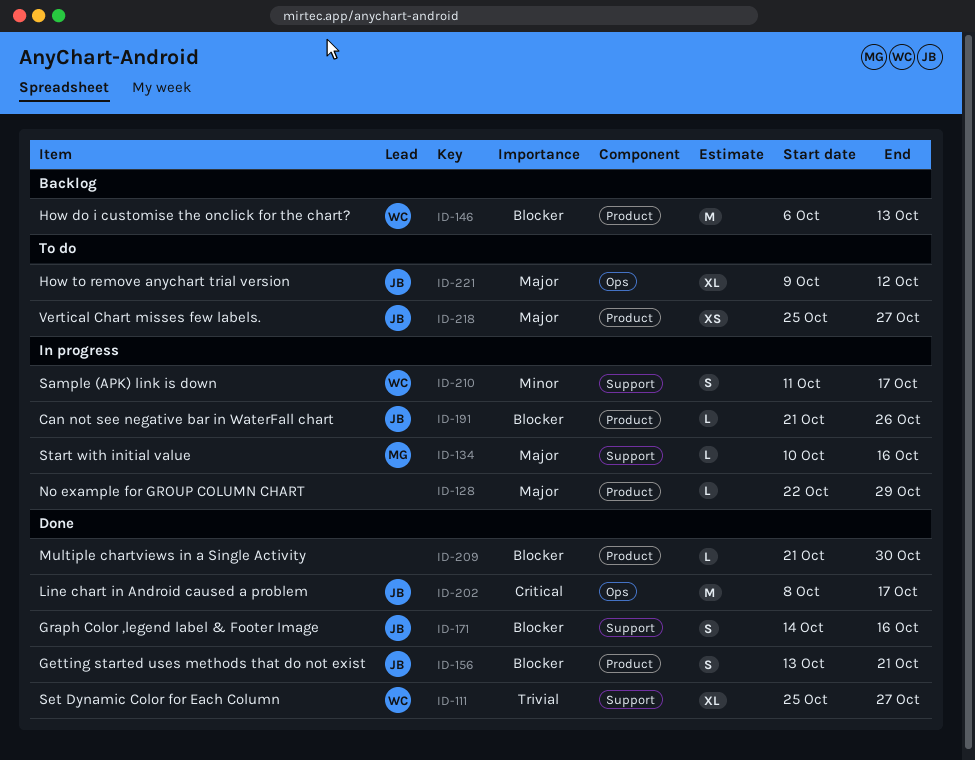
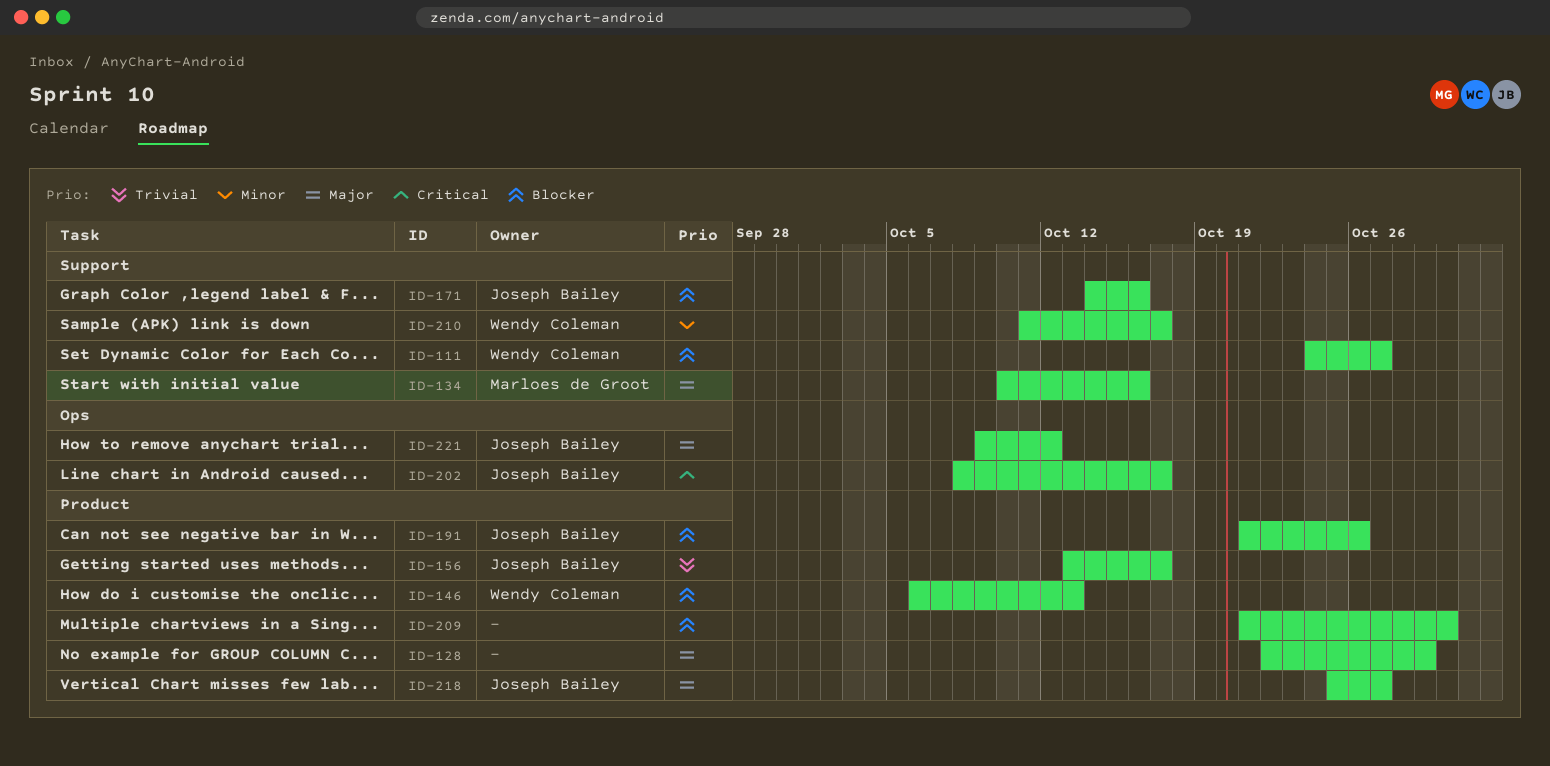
ID-111, priority: Trivial -> Blocker
ID-111, start: Oct 25 -> Oct 24
ID-156, priority: Blocker -> Trivial
ID-156, due: Oct 21 -> Oct 17

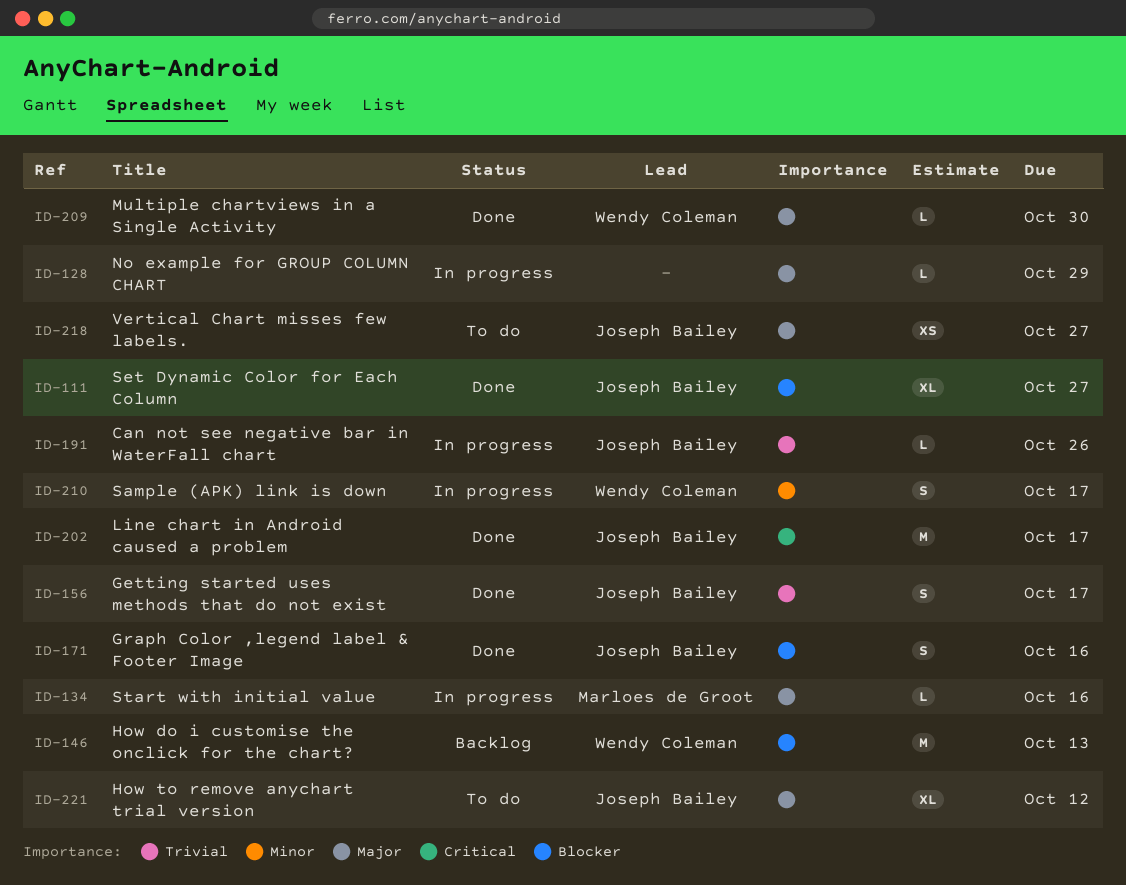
ID-111, owner: Wendy Coleman -> Joseph Bailey
ID-191, priority: Blocker -> Trivial
ID-209, owner: none -> Wendy Coleman
ID-209, priority: Blocker -> Major

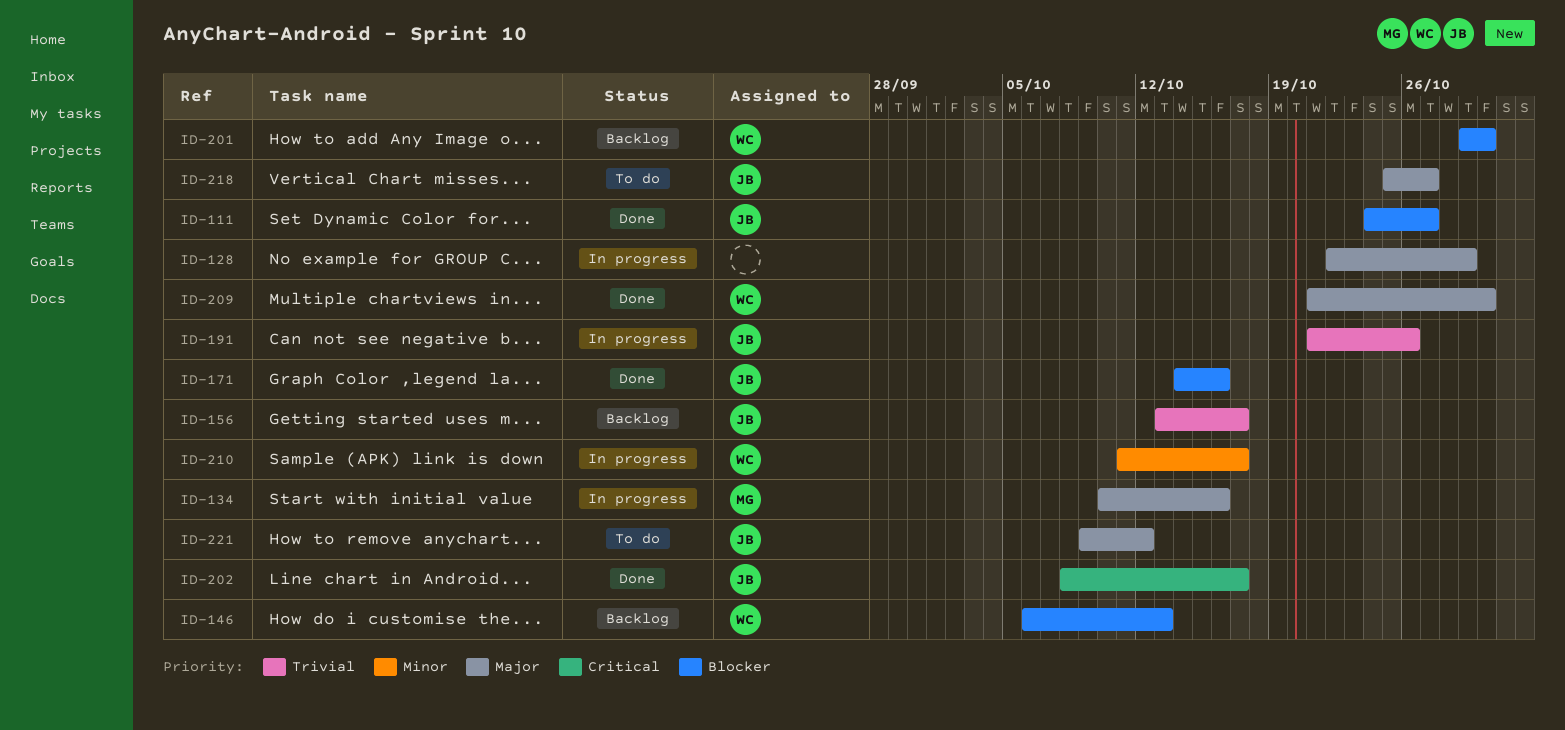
ID-156, status: Done -> Backlog
ID-201: none -> present

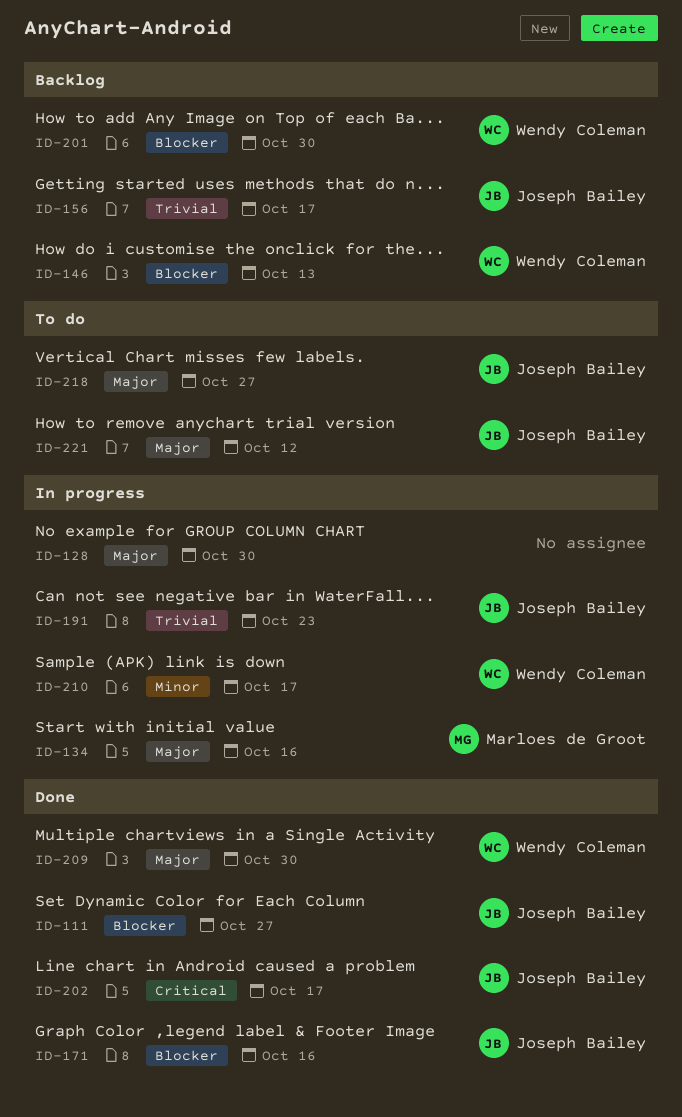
ID-128, due: Oct 29 -> Oct 30
ID-191, due: Oct 26 -> Oct 23

